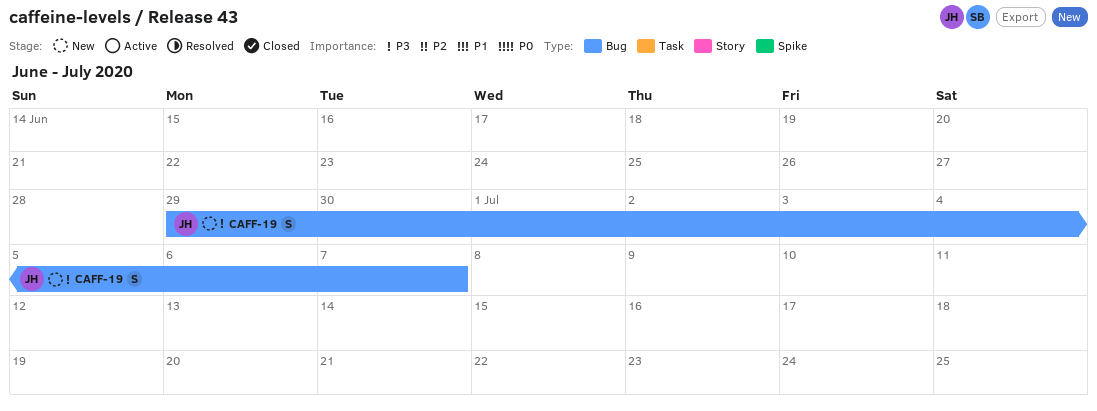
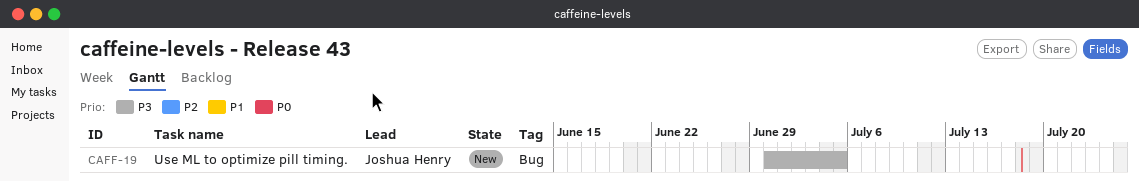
CAFF-19, start: Jun 29 -> Jun 30
CAFF-19, due: Jul 7 -> Jul 5

